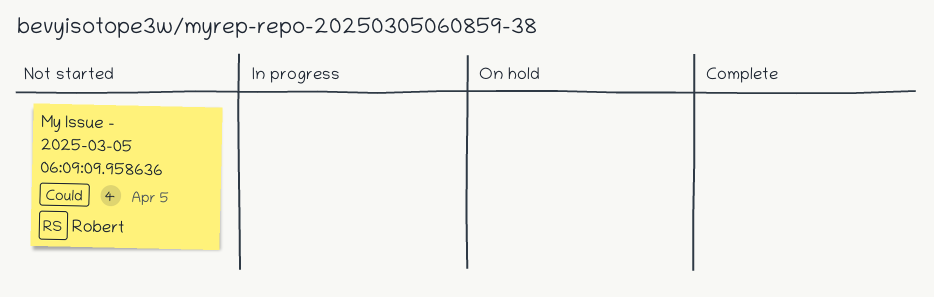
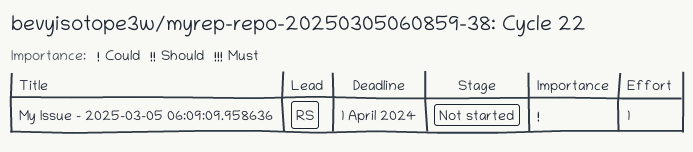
My Issue - 2025-03-05 06:09:09.958636, estimate: 4 -> 1
My Issue - 2025-03-05 06:09:09.958636, due: Apr 5 -> Apr 1

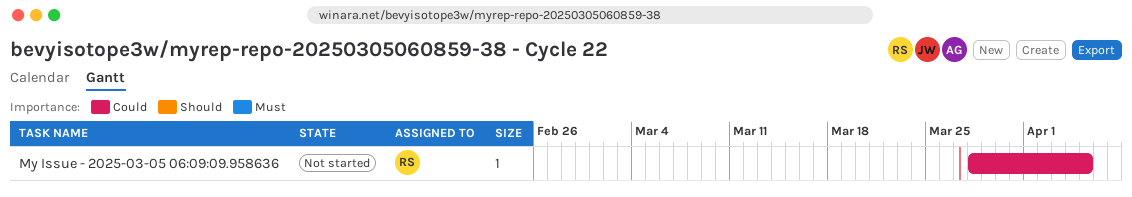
My Issue - 2025-03-05 06:09:09.958636, due: Apr 1 -> Apr 5

